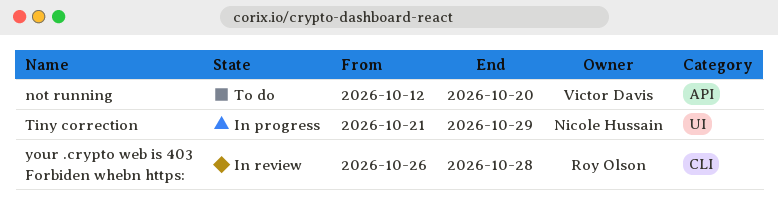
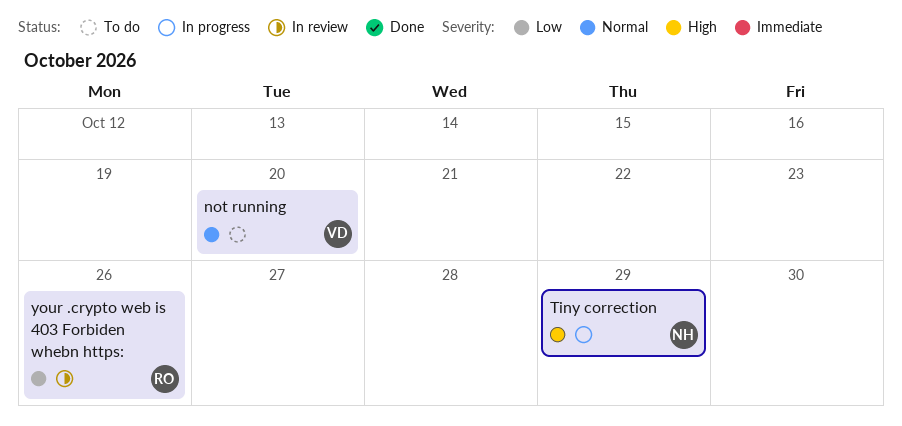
your .crypto web is 403 Forbiden whebn https:, due: Oct 28 -> Oct 26

